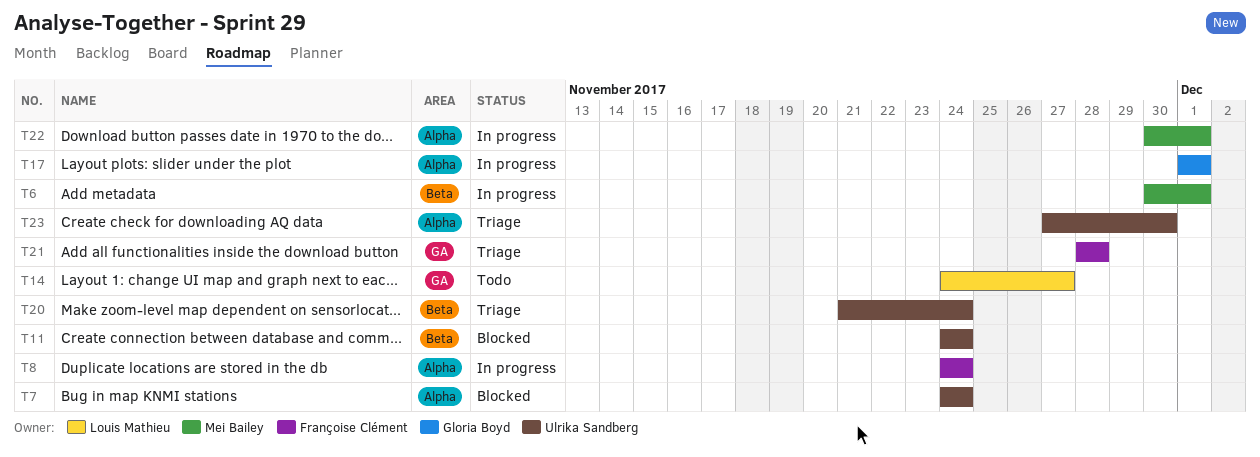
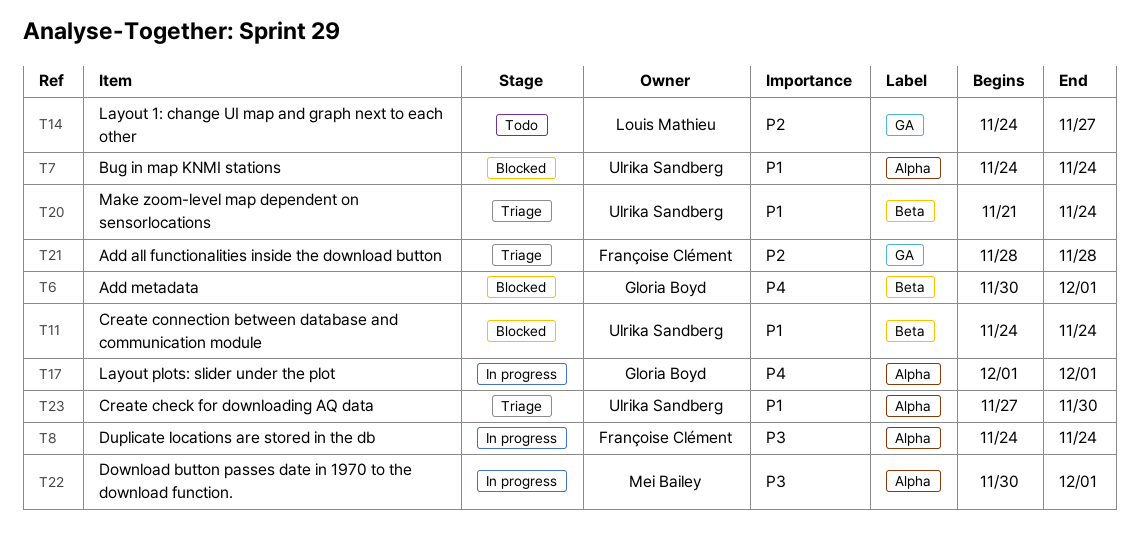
T6, status: In progress -> Blocked
T6, owner: Mei Bailey -> Gloria Boyd

